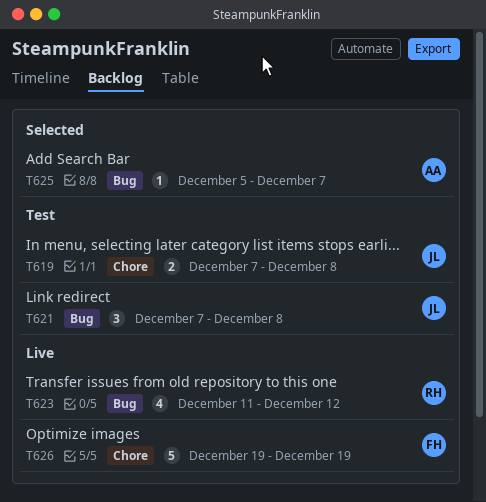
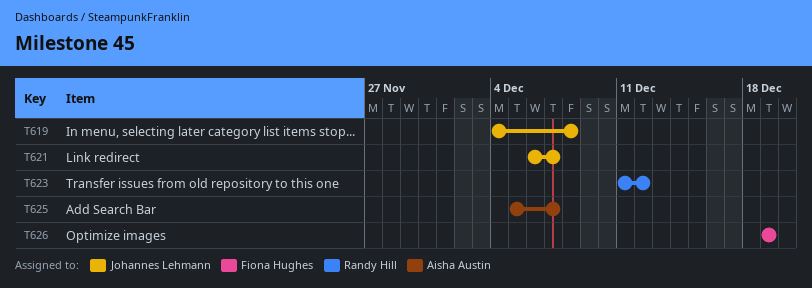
T619, start: Dec 7 -> Dec 4
T621, start: Dec 7 -> Dec 6
T621, due: Dec 8 -> Dec 7

